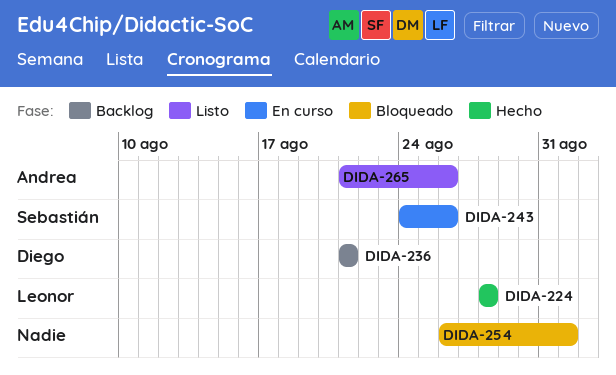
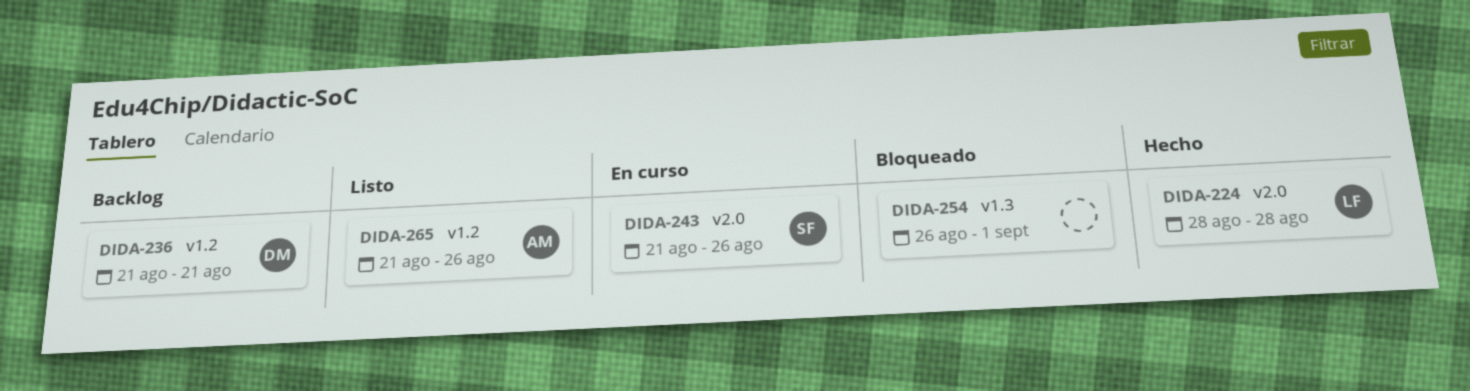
DIDA-243, start: Aug 24 -> Aug 21

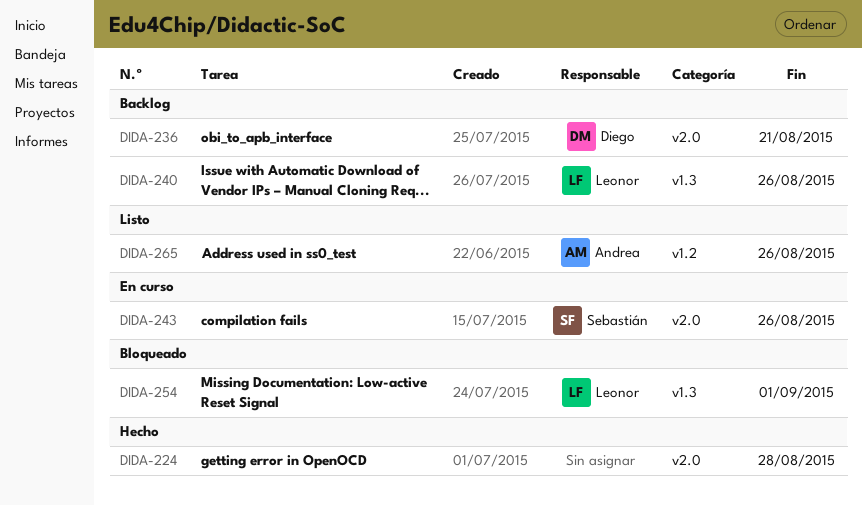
DIDA-224, owner: Leonor -> none
DIDA-236, label: v1.2 -> v2.0
DIDA-240: none -> present
DIDA-254, owner: none -> Leonor

